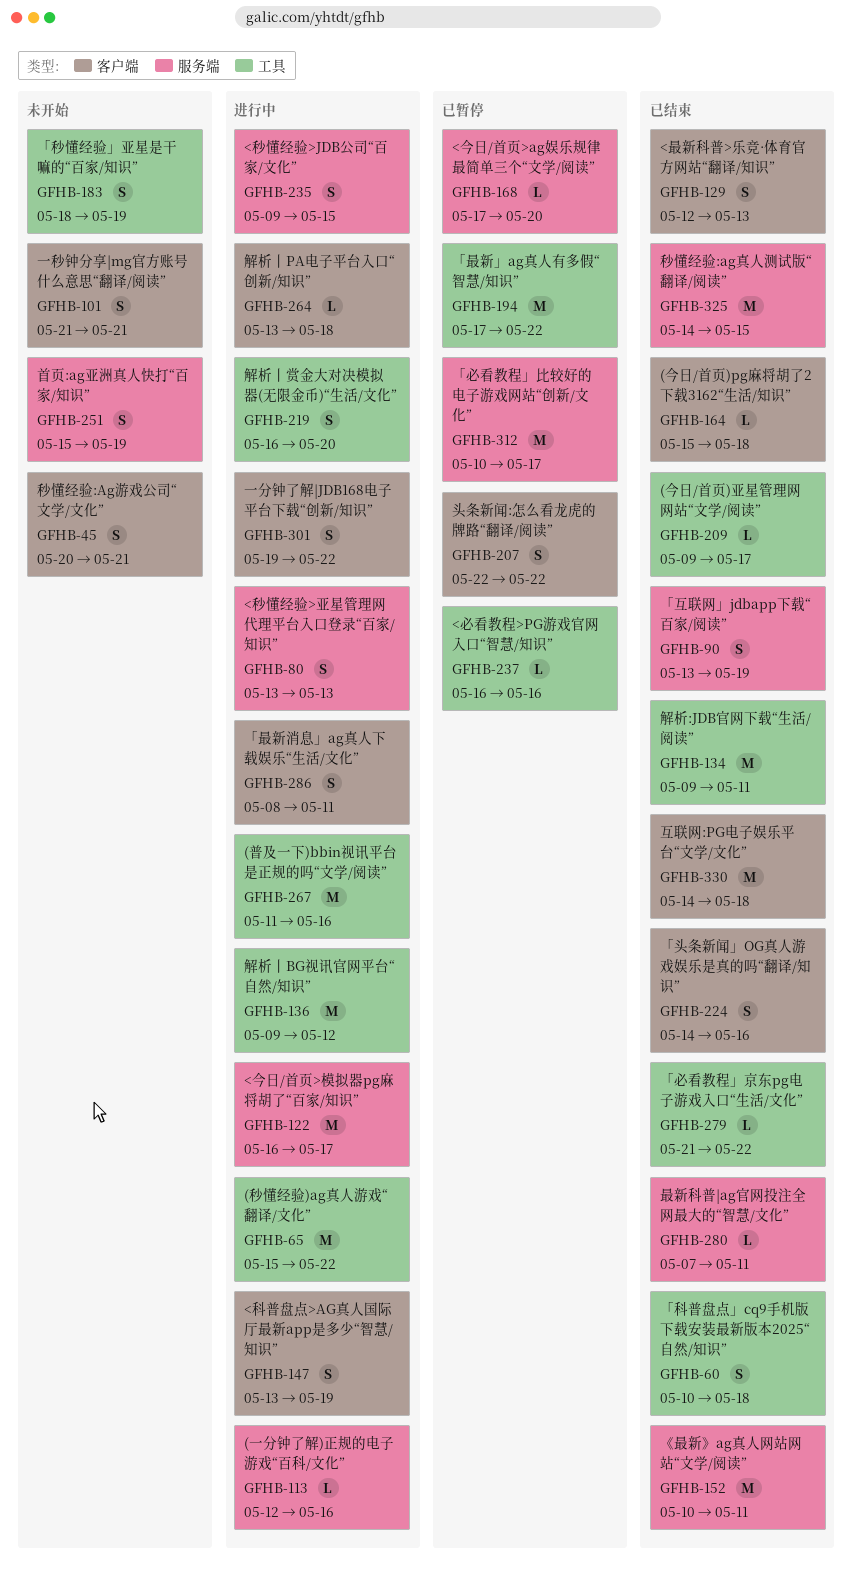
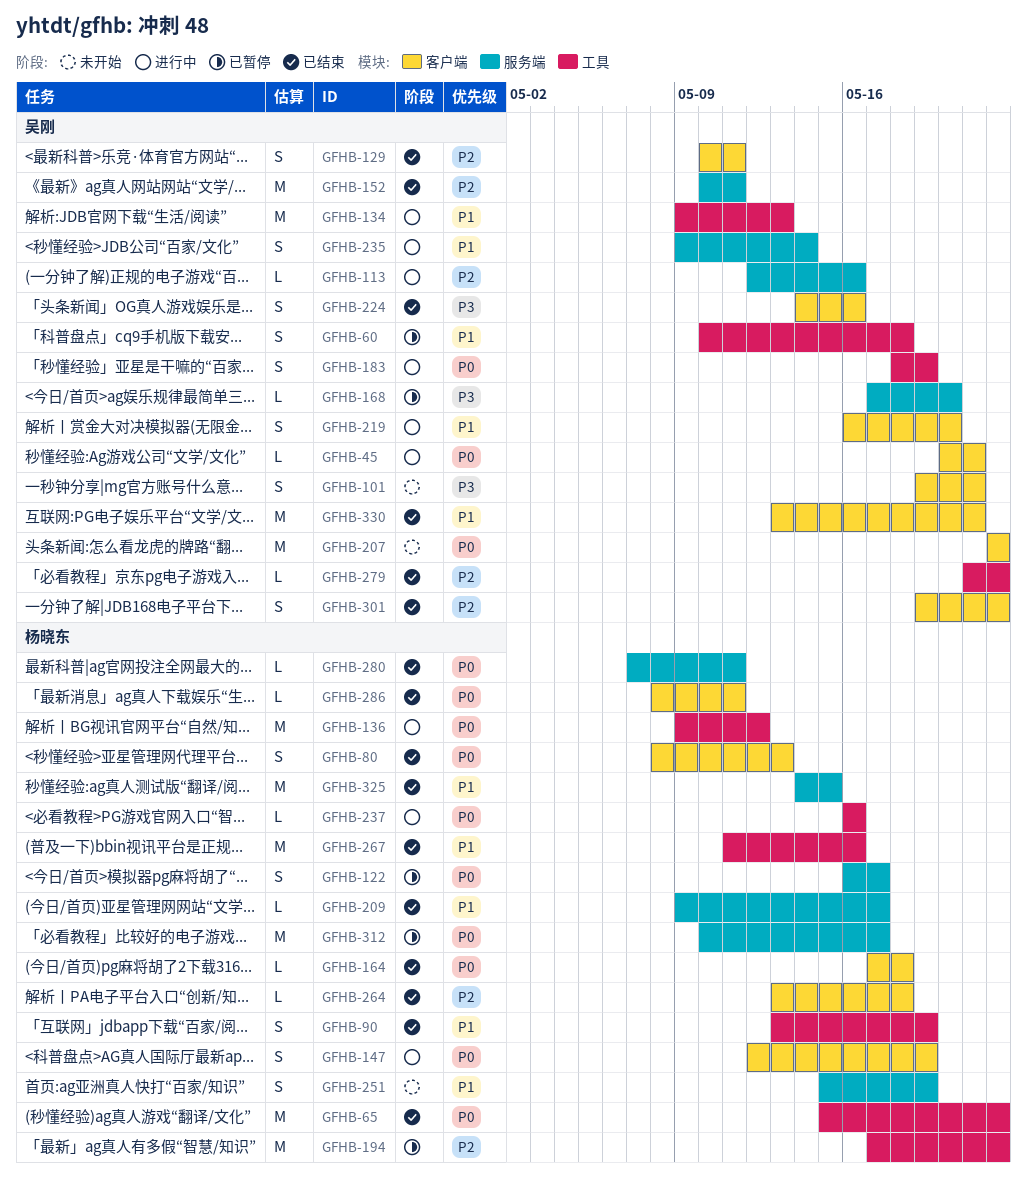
GFHB-45, status: 未开始 -> 进行中
GFHB-45, estimate: S -> L
GFHB-60, status: 已结束 -> 已暂停
GFHB-65, status: 进行中 -> 已结束
GFHB-80, status: 进行中 -> 已结束
GFHB-80, label: 服务端 -> 客户端
GFHB-80, start: May 13 -> May 8
GFHB-90, label: 服务端 -> 工具
GFHB-101, start: May 21 -> May 19
GFHB-122, status: 进行中 -> 已暂停
GFHB-122, estimate: M -> S
GFHB-129, start: May 12 -> May 10
GFHB-129, due: May 13 -> May 11
GFHB-134, status: 已结束 -> 进行中
GFHB-134, due: May 11 -> May 13
GFHB-147, start: May 13 -> May 12
GFHB-164, start: May 15 -> May 17
GFHB-183, status: 未开始 -> 进行中
GFHB-207, status: 已暂停 -> 未开始
GFHB-207, estimate: S -> M
GFHB-209, label: 工具 -> 服务端
GFHB-219, label: 工具 -> 客户端
GFHB-235, due: May 15 -> May 14
GFHB-237, status: 已暂停 -> 进行中
GFHB-264, status: 进行中 -> 已结束
GFHB-267, status: 进行中 -> 已结束
GFHB-286, status: 进行中 -> 已结束
GFHB-286, estimate: S -> L
GFHB-301, status: 进行中 -> 已结束
GFHB-330, start: May 14 -> May 13
GFHB-330, due: May 18 -> May 21

